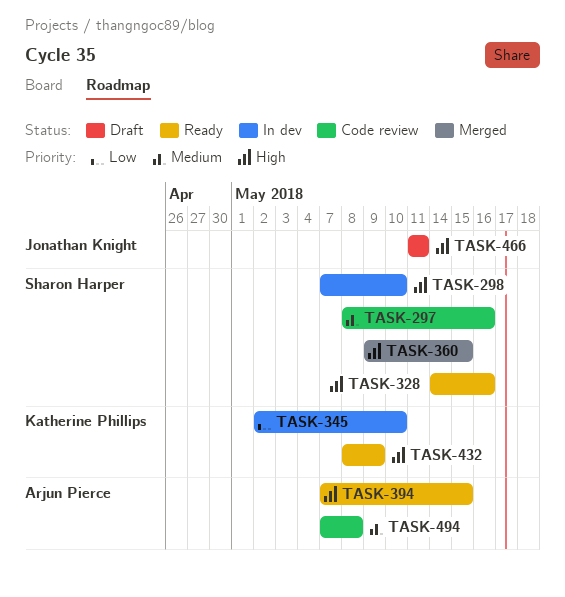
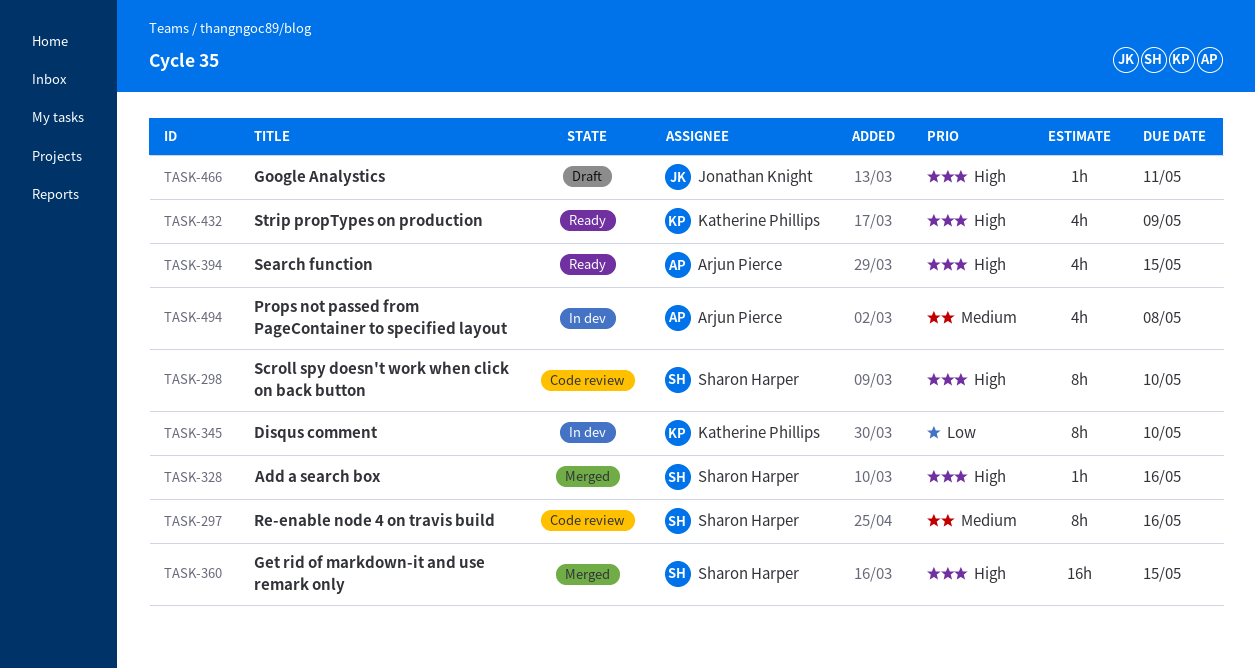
TASK-298, status: In dev -> Code review
TASK-328, status: Ready -> Merged
TASK-494, status: Code review -> In dev

